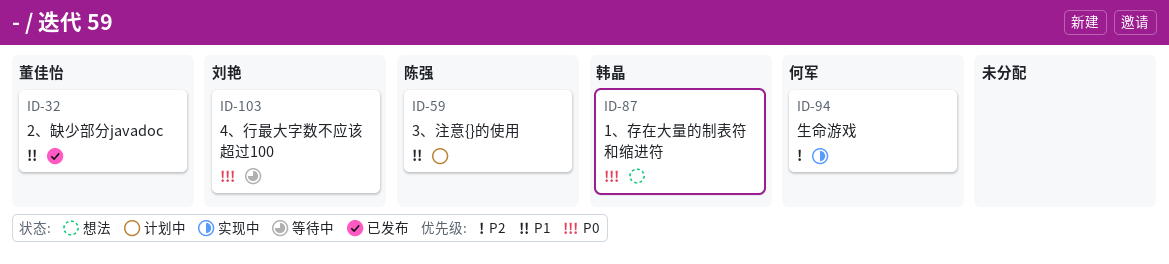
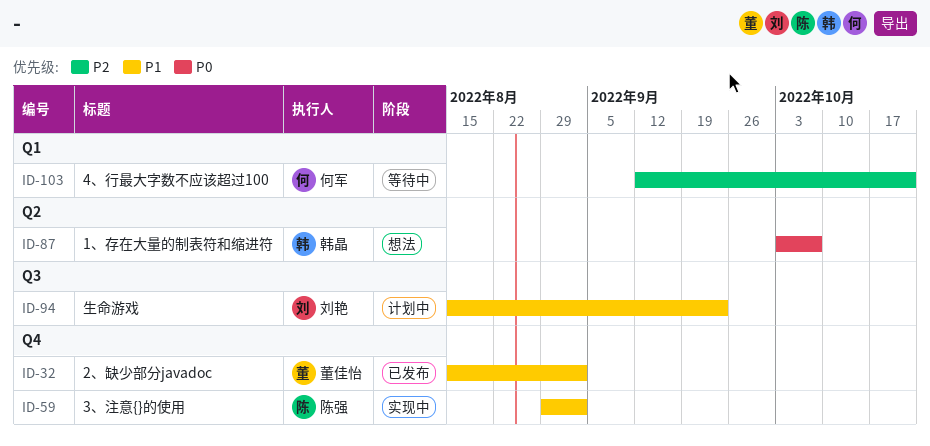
ID-59, status: 计划中 -> 实现中
ID-94, status: 实现中 -> 计划中
ID-94, owner: 何军 -> 刘艳
ID-94, priority: P2 -> P1
ID-103, owner: 刘艳 -> 何军
ID-103, priority: P0 -> P2

